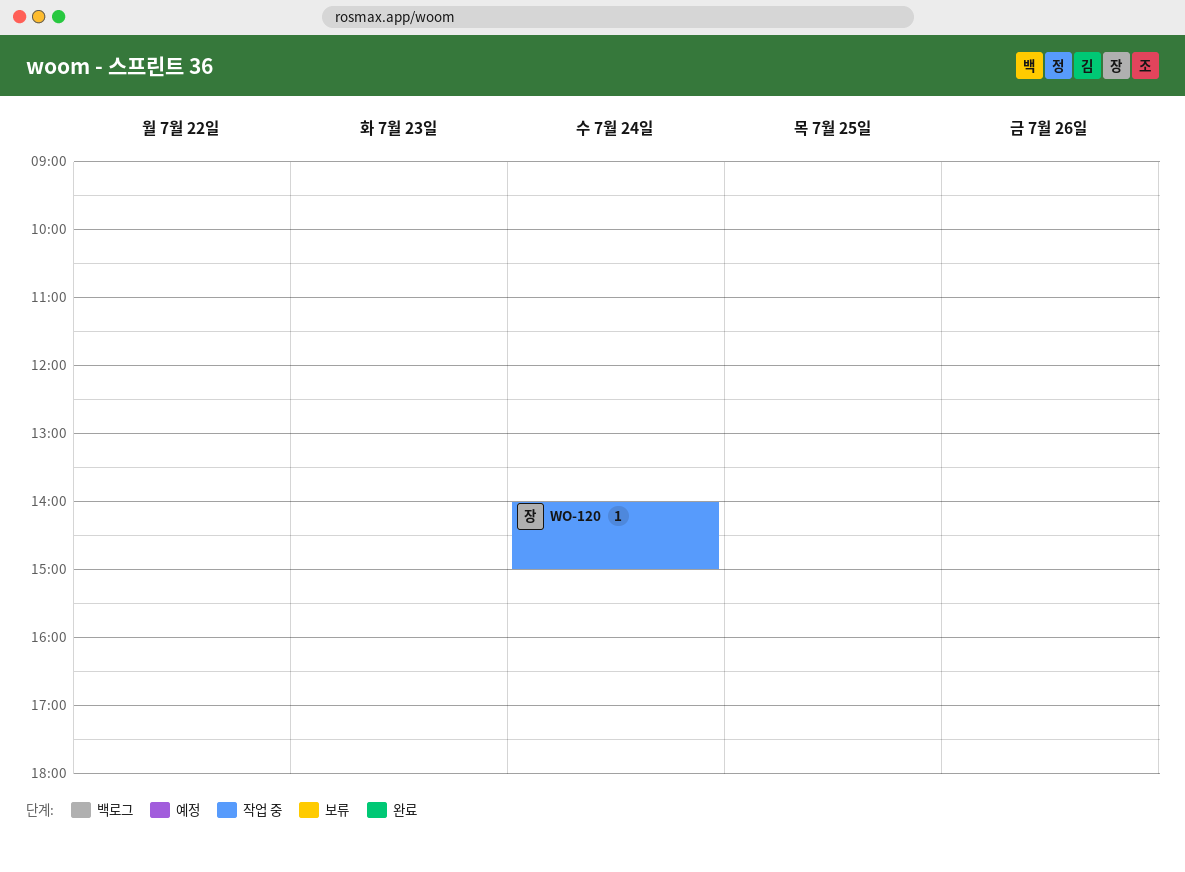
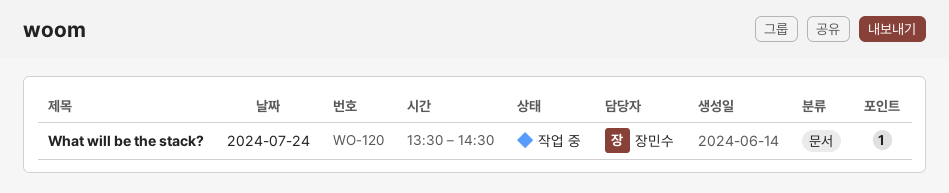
WO-120, begins: 14:00 -> 13:30
WO-120, ends: 15:00 -> 14:30

